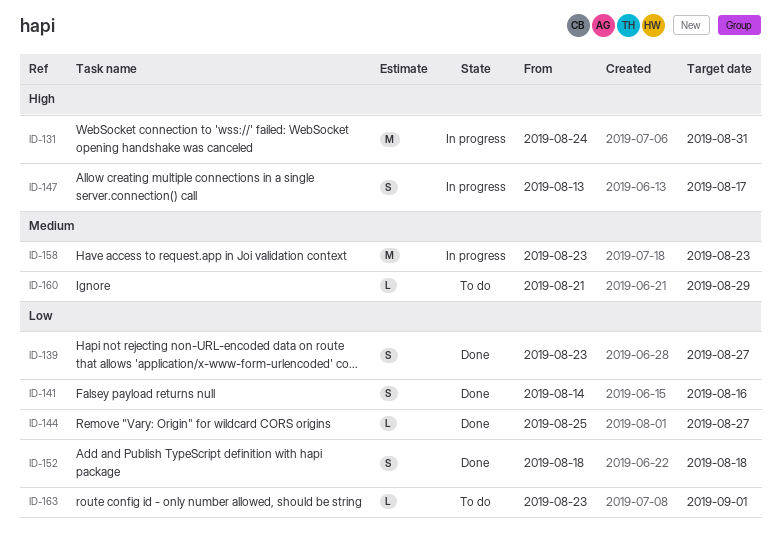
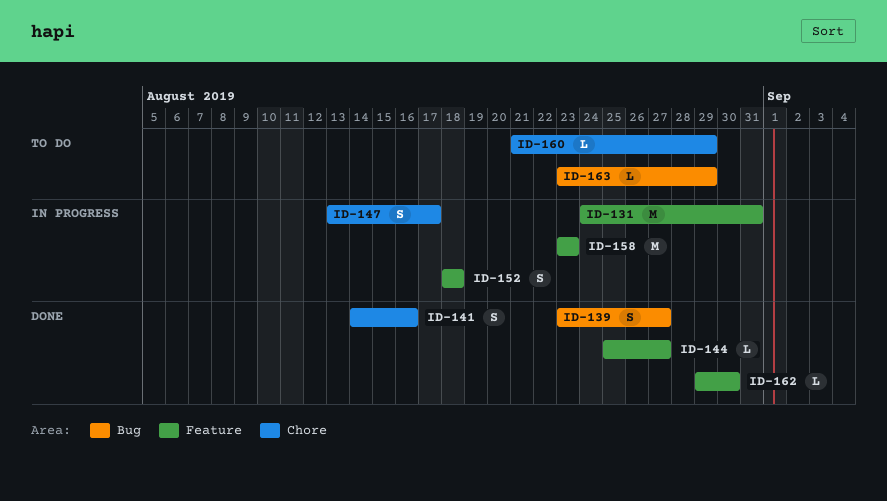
ID-152, status: Done -> In progress
ID-162: none -> present
ID-163, due: Sep 1 -> Aug 29

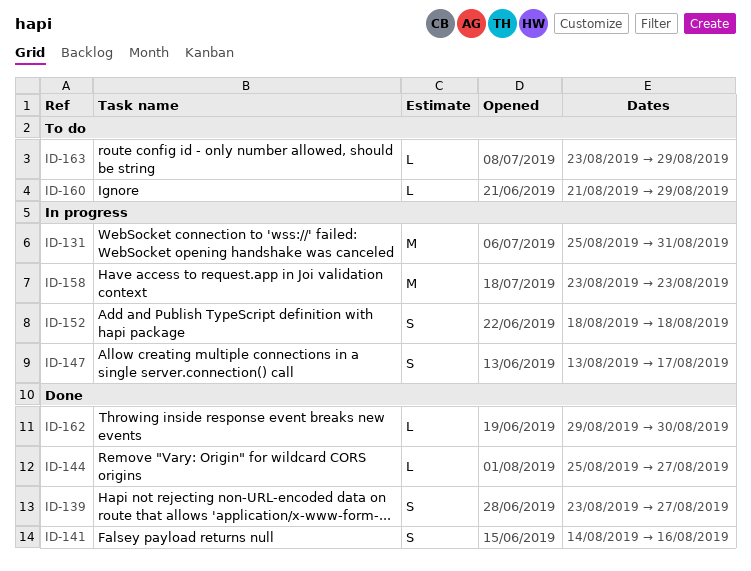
ID-131, start: Aug 24 -> Aug 25

